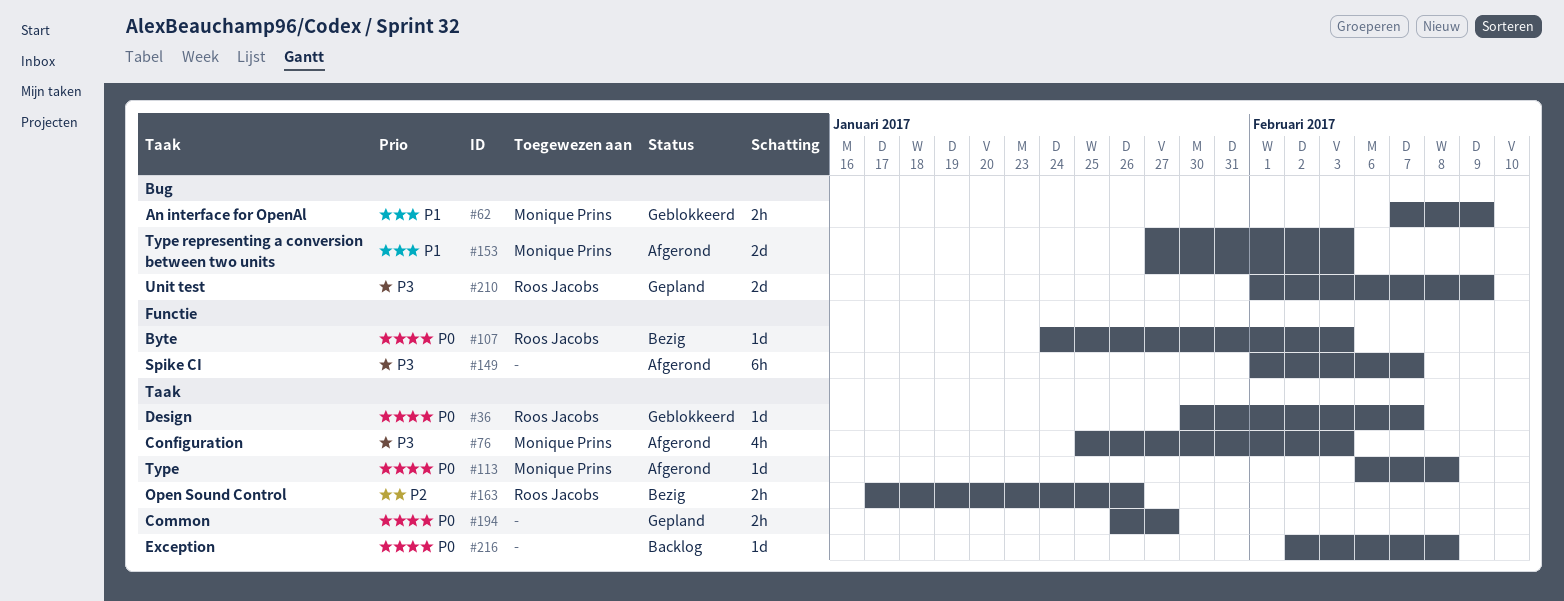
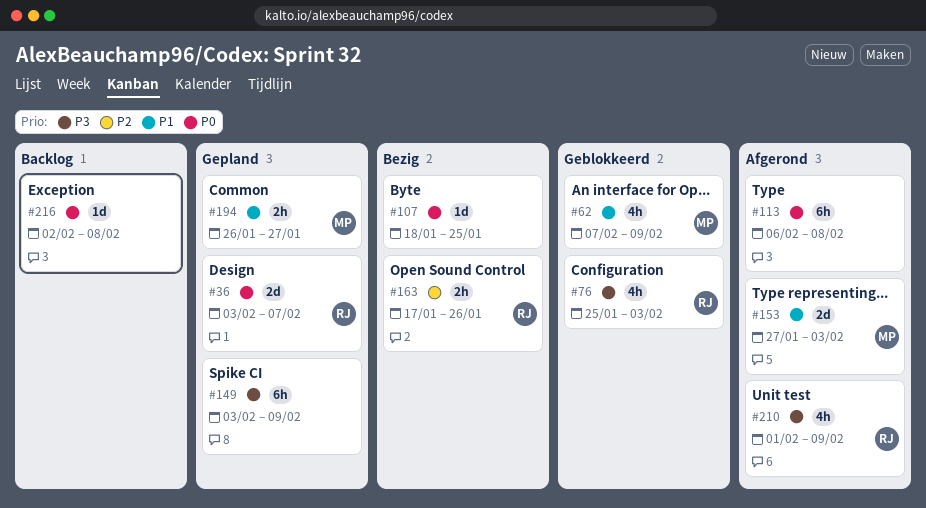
#36, status: Geblokkeerd -> Gepland
#36, estimate: 1d -> 2d
#36, start: Jan 30 -> Feb 3
#62, estimate: 2h -> 4h
#76, status: Afgerond -> Geblokkeerd
#76, owner: Monique Prins -> Roos Jacobs
#107, owner: Roos Jacobs -> none
#107, start: Jan 24 -> Jan 18
#107, due: Feb 3 -> Jan 25
#113, owner: Monique Prins -> none
#113, estimate: 1d -> 6h
#149, status: Afgerond -> Gepland
#149, start: Feb 1 -> Feb 3
#149, due: Feb 7 -> Feb 9
#194, owner: none -> Monique Prins
#194, priority: P0 -> P1
#210, status: Gepland -> Afgerond
#210, estimate: 2d -> 4h

